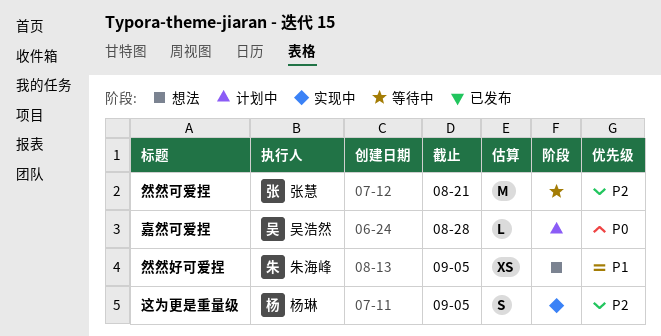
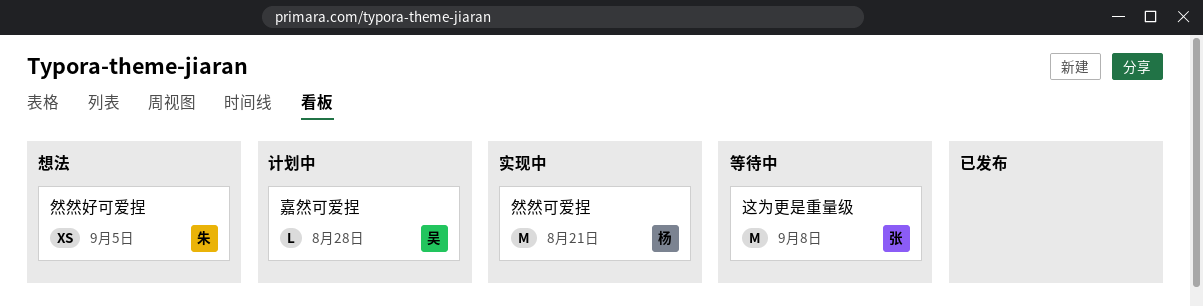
然然可爱捏, status: 等待中 -> 实现中
然然可爱捏, owner: 张慧 -> 杨琳
这为更是重量级, status: 实现中 -> 等待中
这为更是重量级, owner: 杨琳 -> 张慧
这为更是重量级, estimate: S -> M
这为更是重量级, due: Sep 5 -> Sep 8

